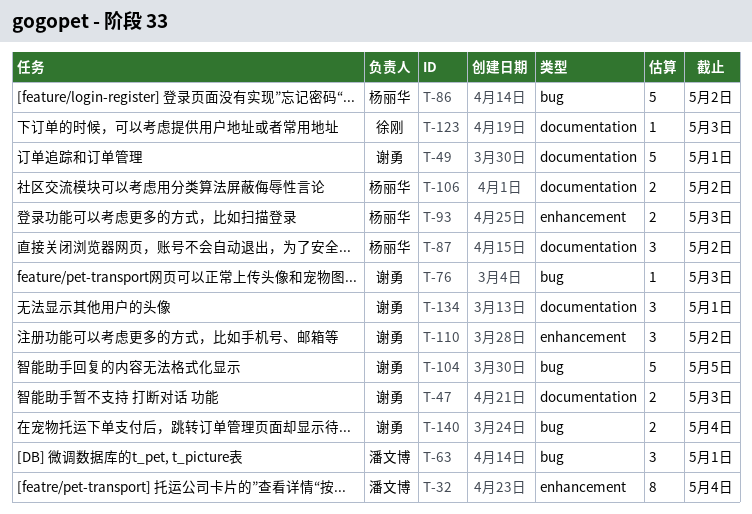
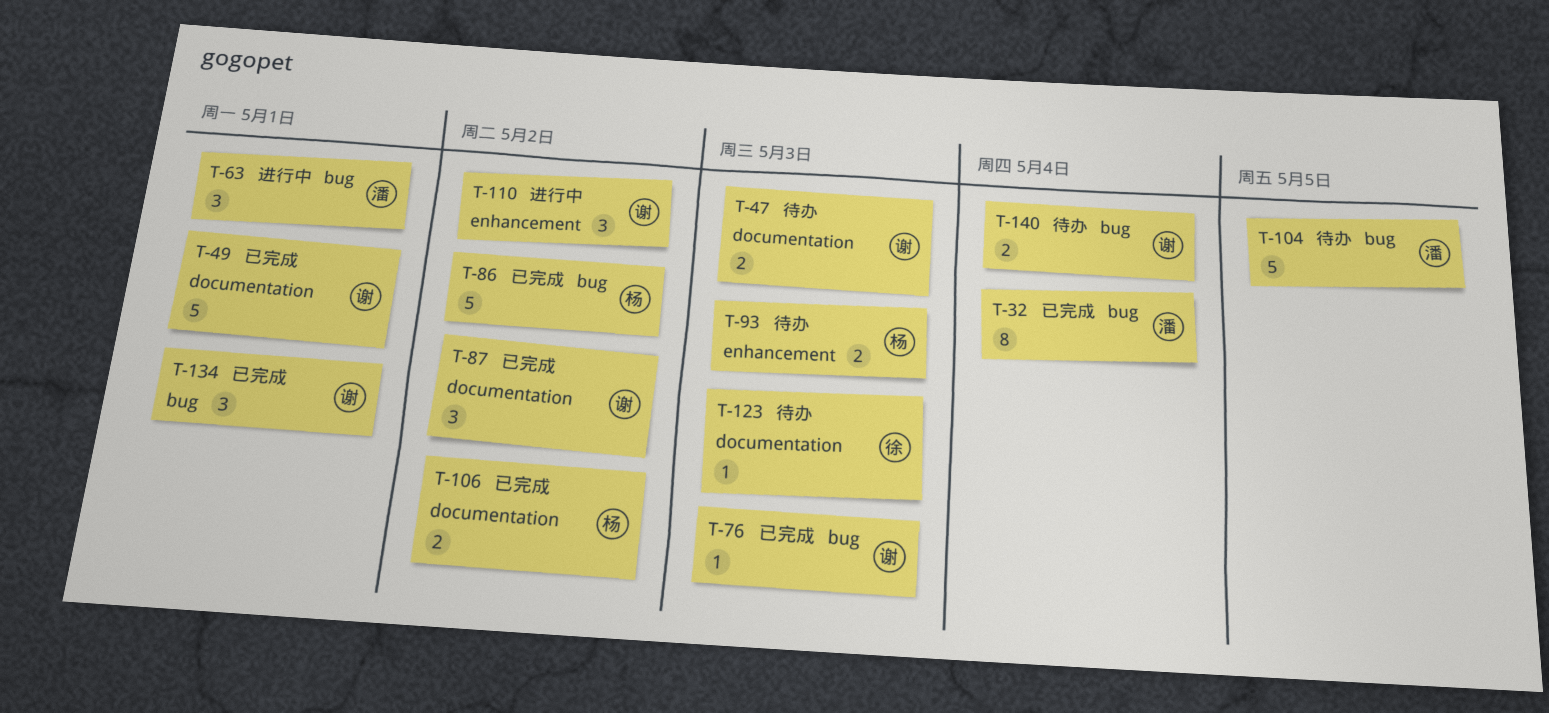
T-32, label: enhancement -> bug
T-87, owner: 杨丽华 -> 谢勇
T-104, owner: 谢勇 -> 潘文博
T-134, label: documentation -> bug

